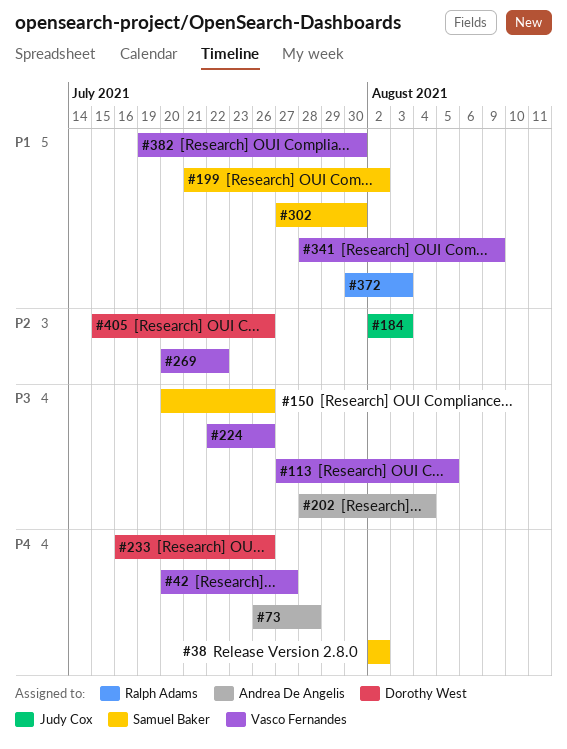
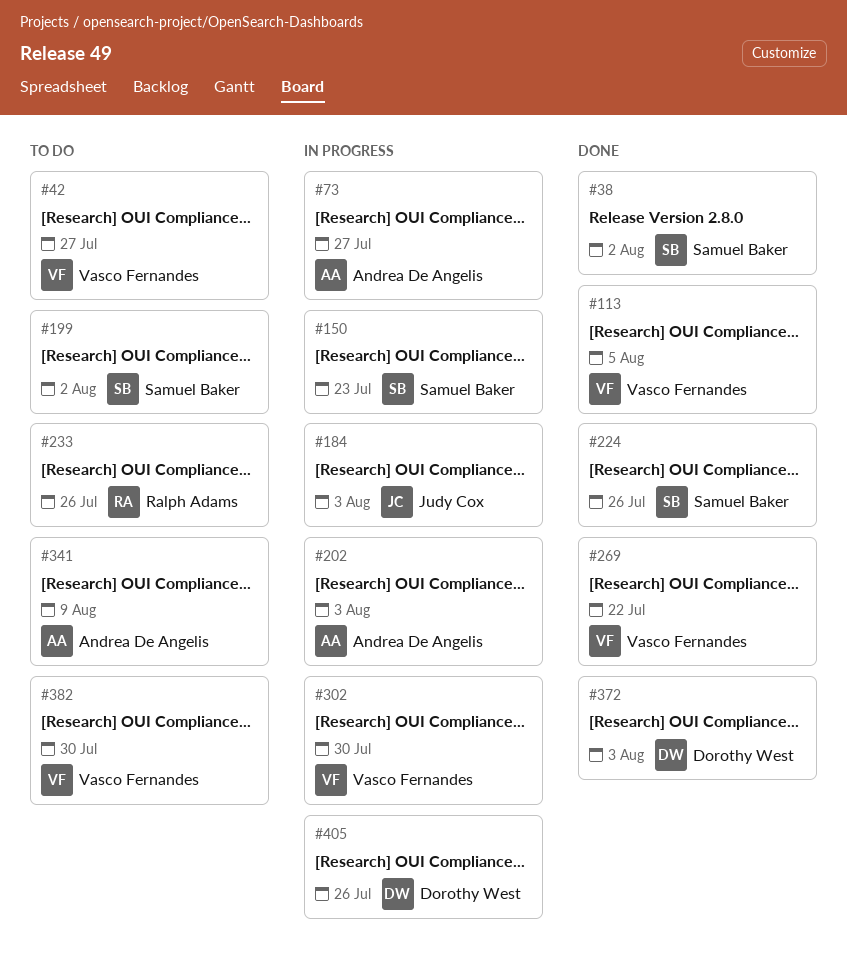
#73, due: Jul 28 -> Jul 27
#150, due: Jul 26 -> Jul 23
#202, due: Aug 4 -> Aug 3
#224, owner: Vasco Fernandes -> Samuel Baker
#233, owner: Dorothy West -> Ralph Adams
#302, owner: Samuel Baker -> Vasco Fernandes
#341, owner: Vasco Fernandes -> Andrea De Angelis
#372, owner: Ralph Adams -> Dorothy West

